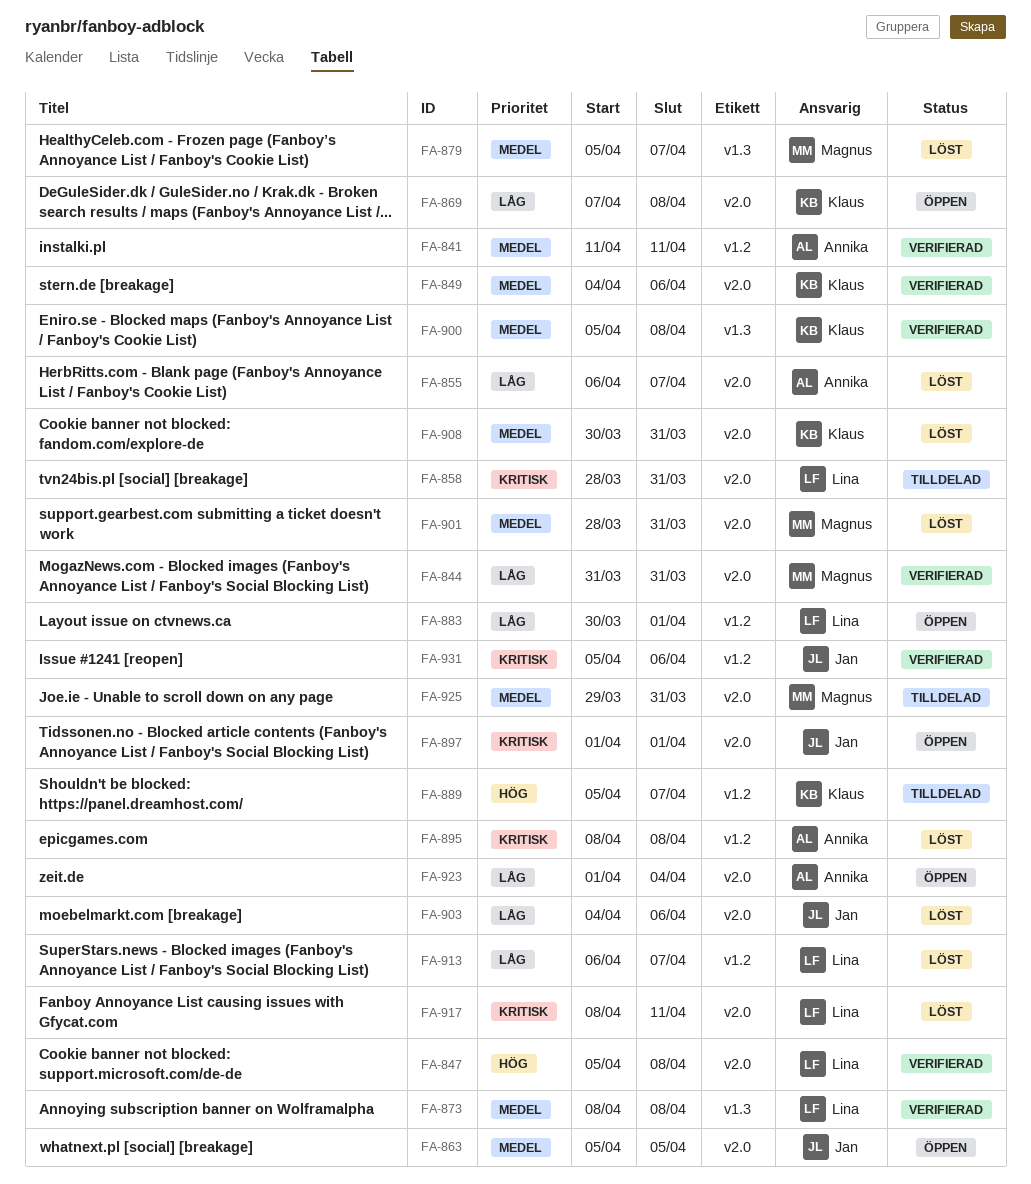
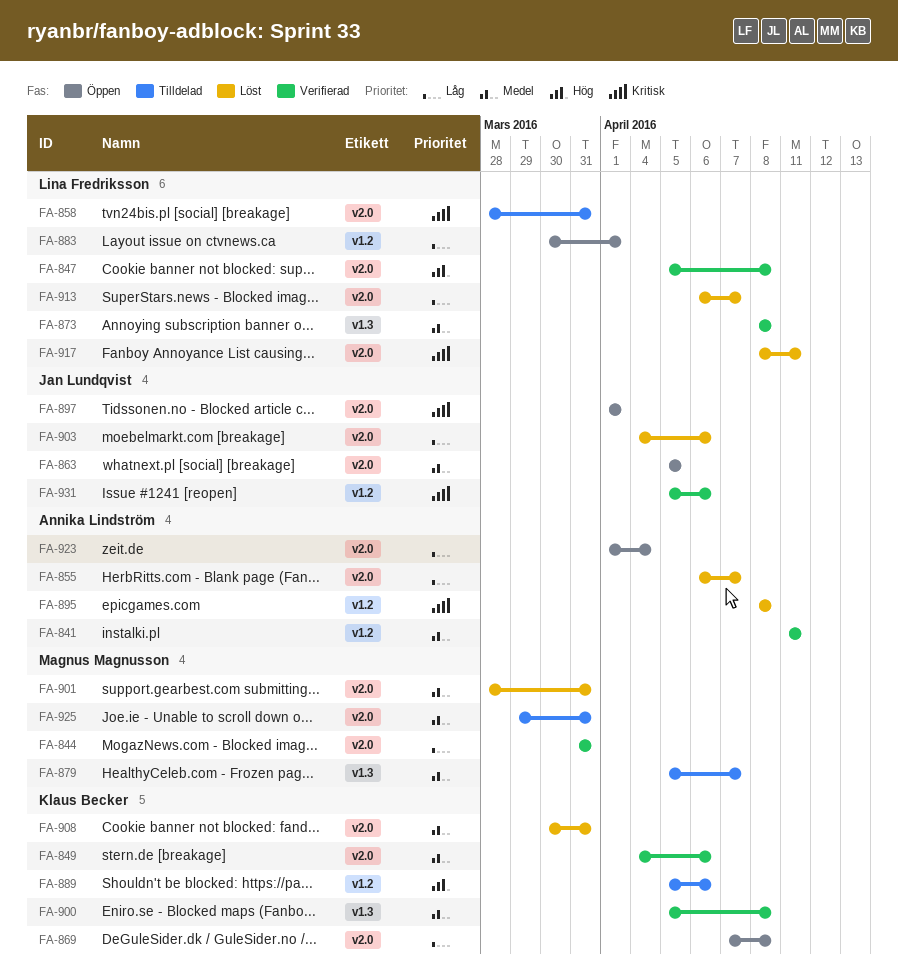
FA-879, status: Löst -> Tilldelad
FA-889, due: Apr 7 -> Apr 6
FA-913, label: v1.2 -> v2.0

